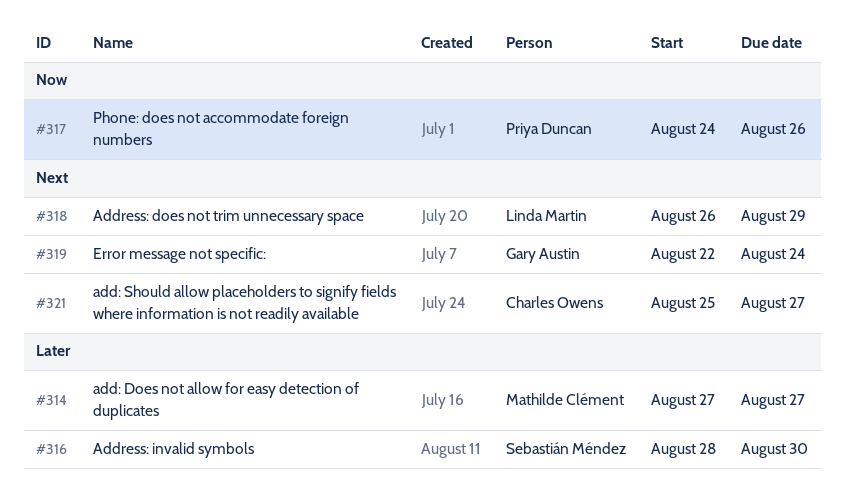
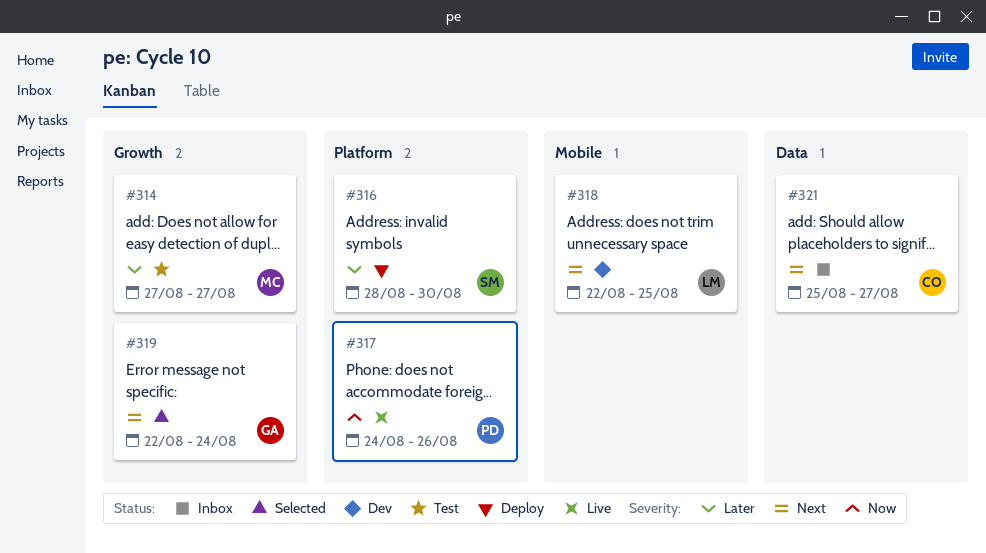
#318, start: Aug 26 -> Aug 22
#318, due: Aug 29 -> Aug 25

